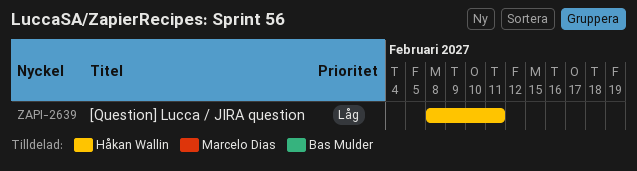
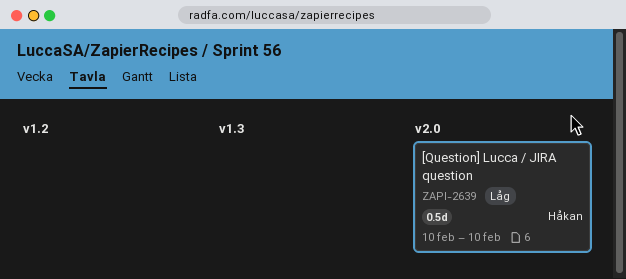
ZAPI-2639, start: Feb 8 -> Feb 10
ZAPI-2639, due: Feb 11 -> Feb 10

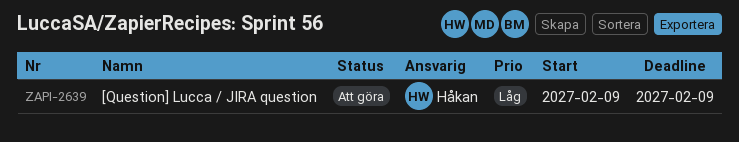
ZAPI-2639, start: Feb 10 -> Feb 9
ZAPI-2639, due: Feb 10 -> Feb 9

